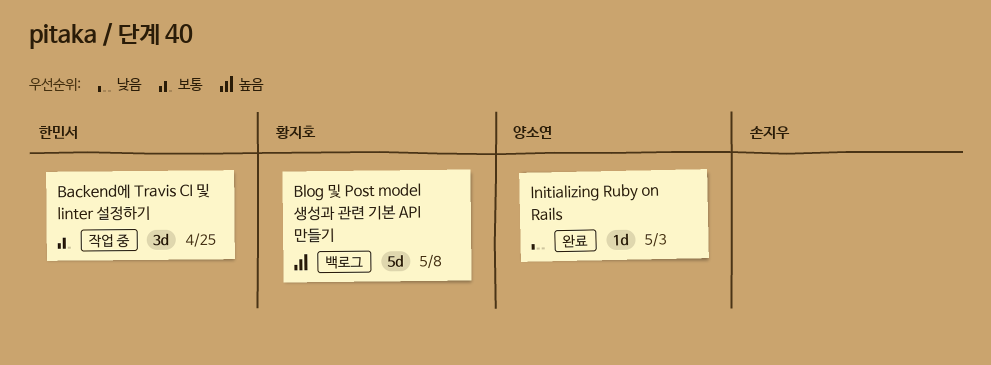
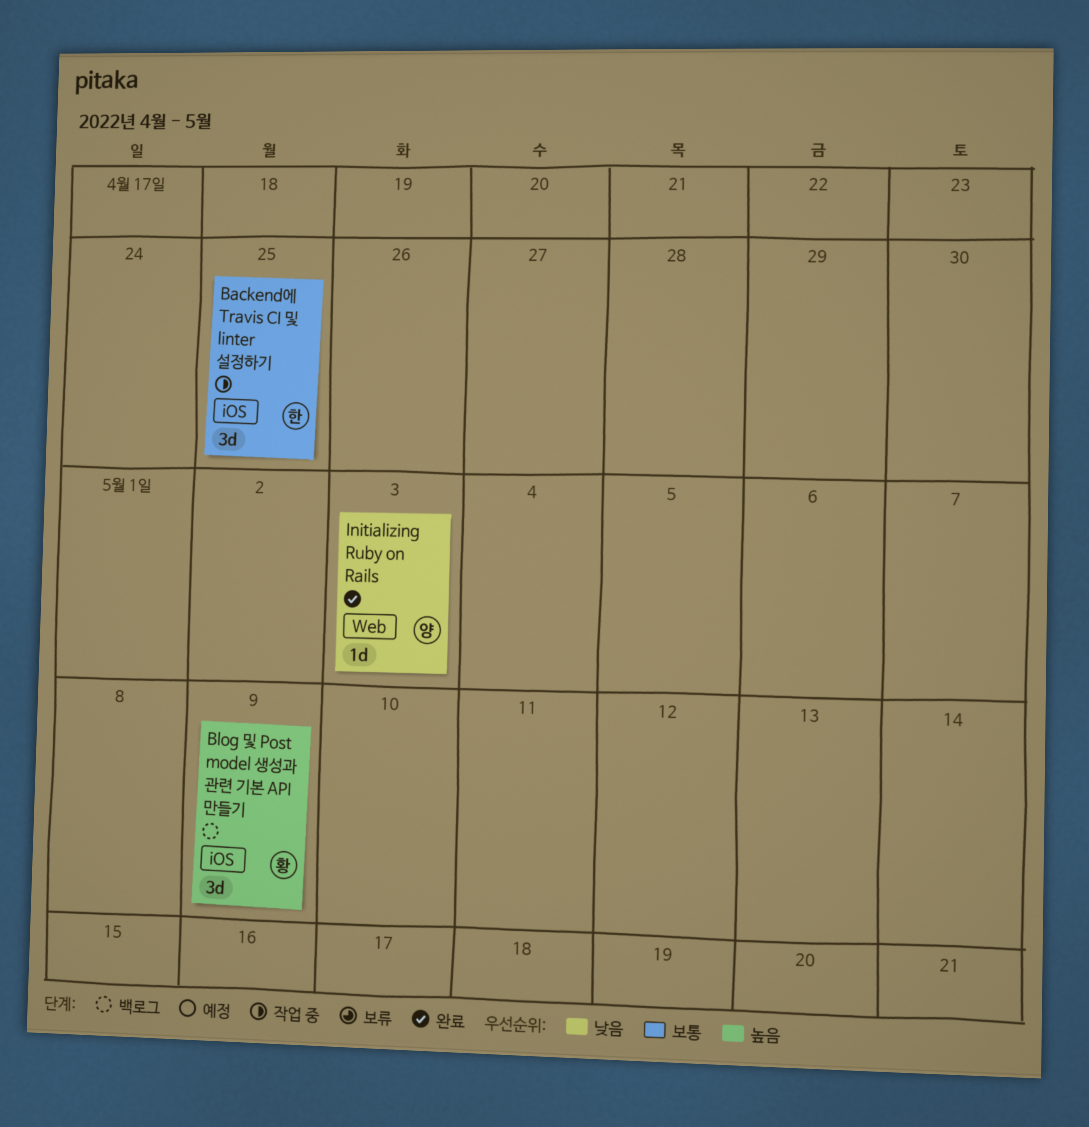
Blog 및 Post model 생성과 관련 기본 API 만들기, estimate: 5d -> 3d
Blog 및 Post model 생성과 관련 기본 API 만들기, due: May 8 -> May 9

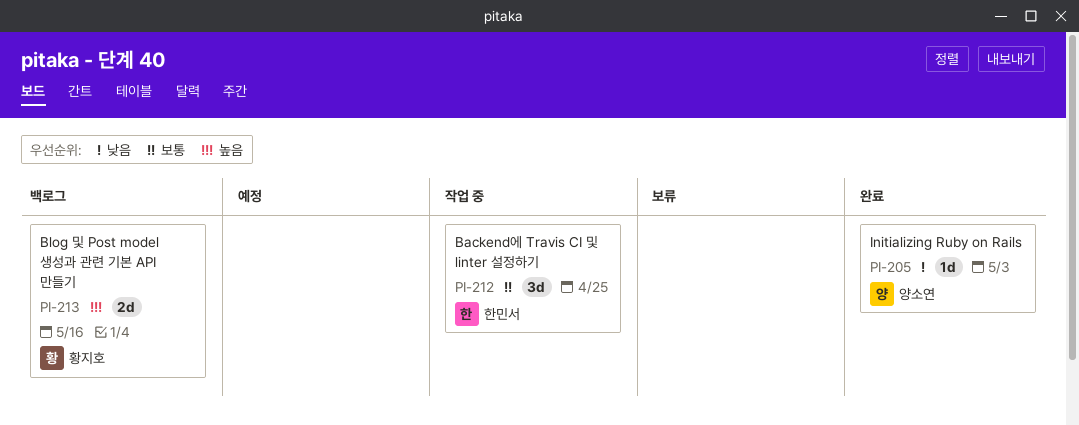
Blog 및 Post model 생성과 관련 기본 API 만들기, estimate: 3d -> 2d
Blog 및 Post model 생성과 관련 기본 API 만들기, due: May 9 -> May 16

